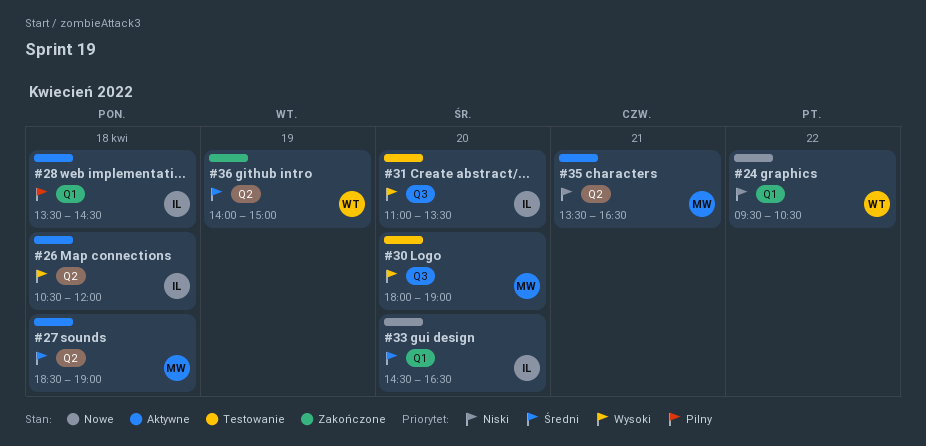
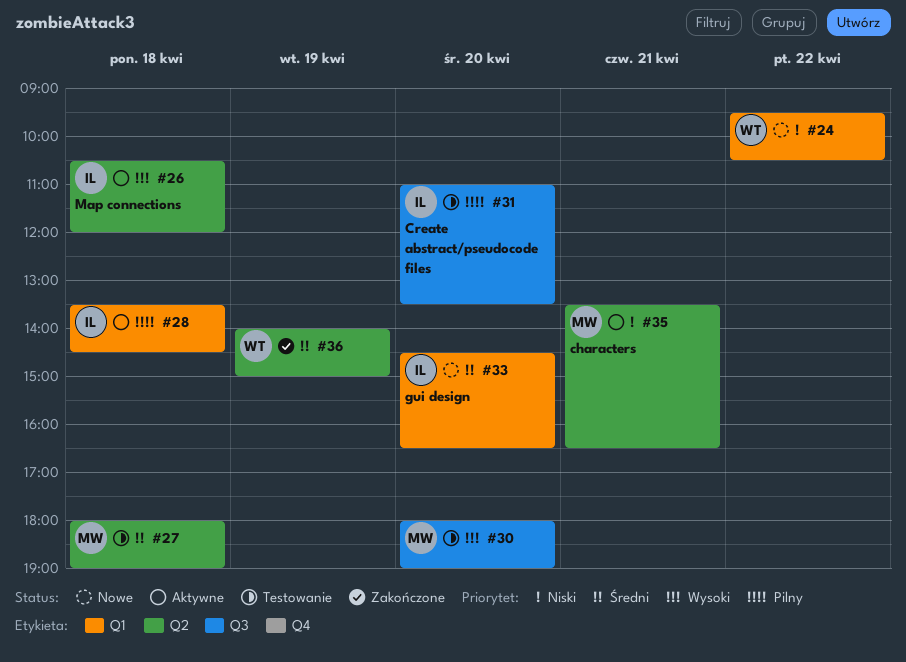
#27, status: Aktywne -> Testowanie
#27, begins: 18:30 -> 18:00
#31, priority: Wysoki -> Pilny

